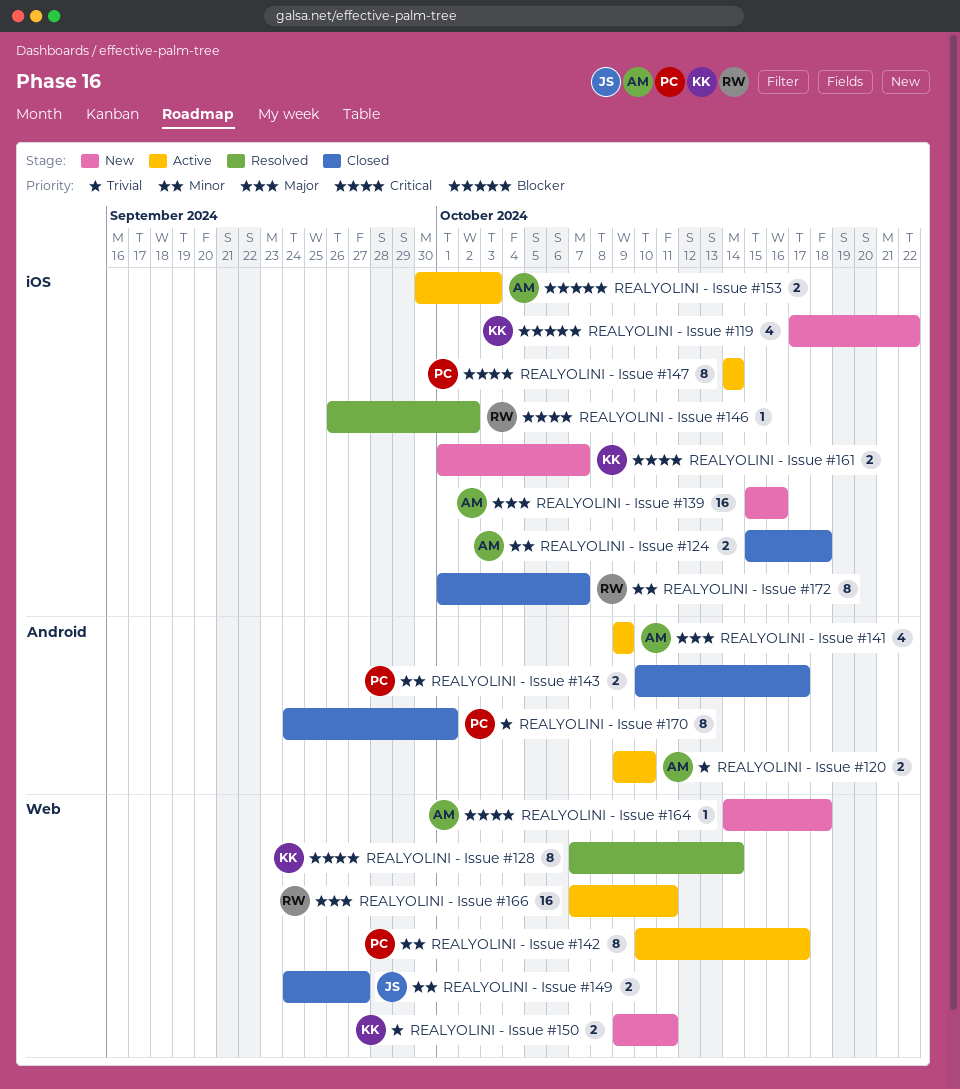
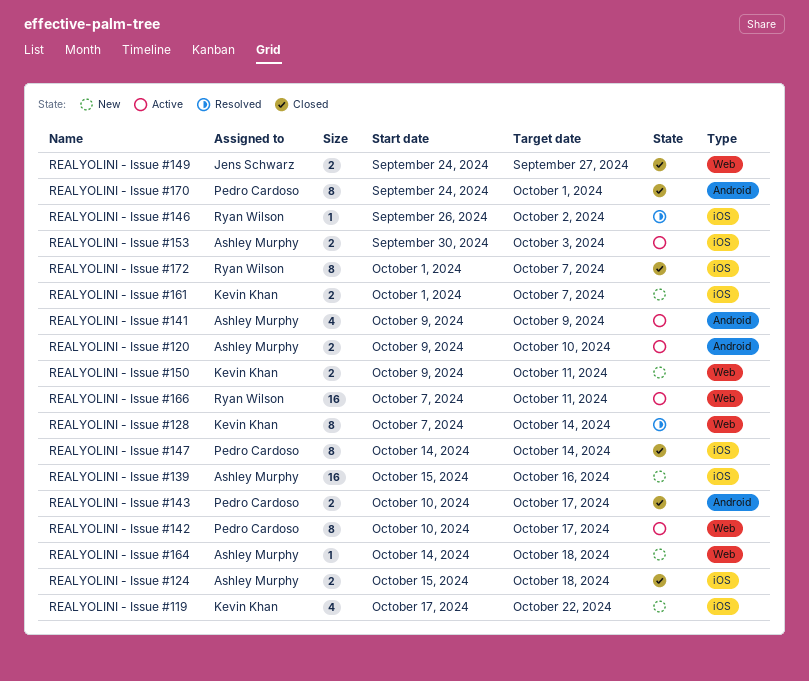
REALYOLINI - Issue #147, status: Active -> Closed

